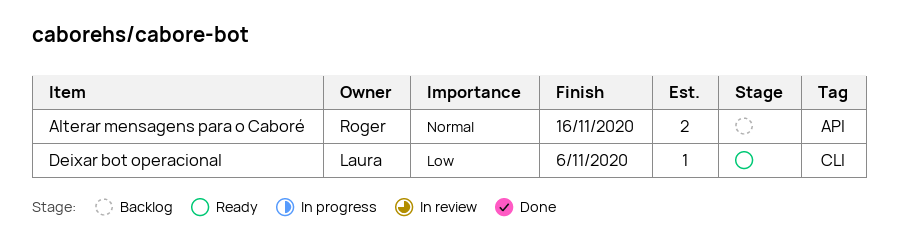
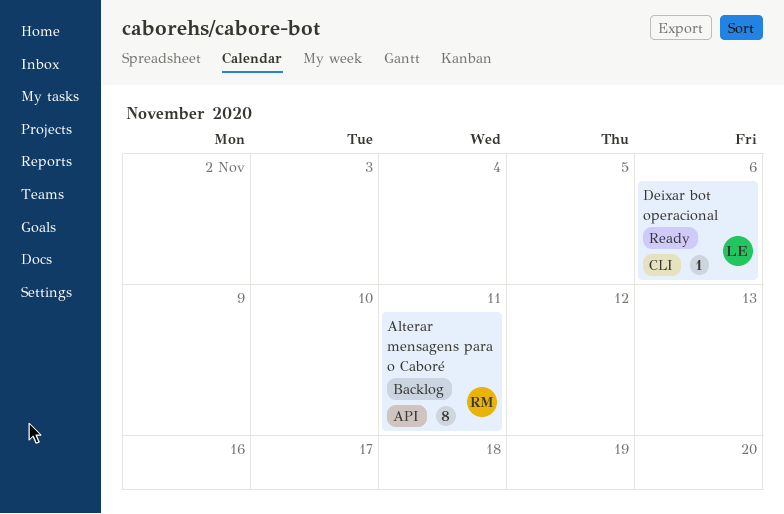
Alterar mensagens para o Caboré, estimate: 2 -> 8
Alterar mensagens para o Caboré, due: Nov 16 -> Nov 11

